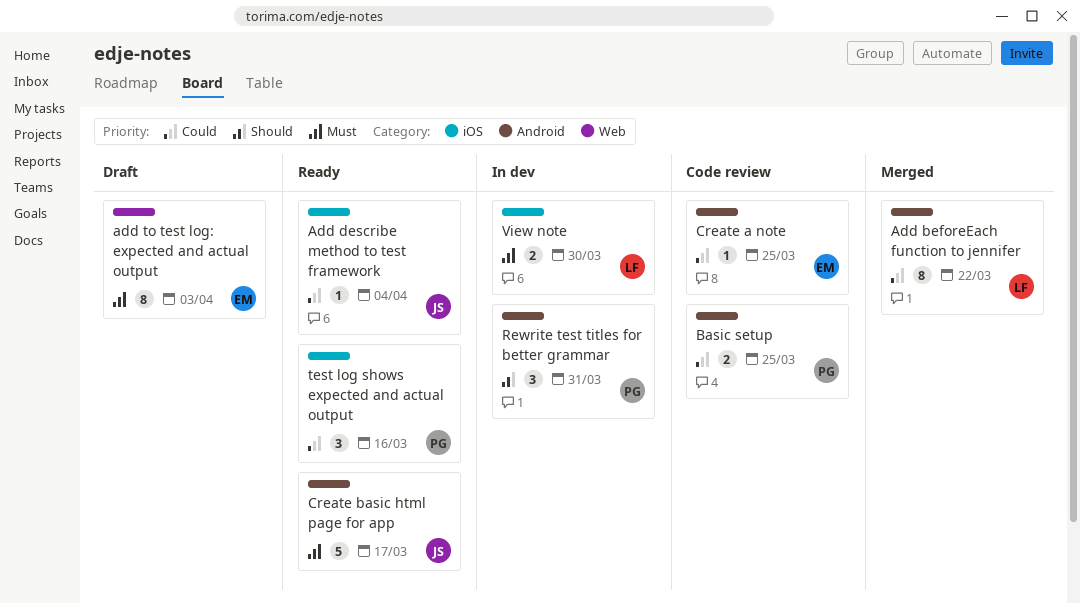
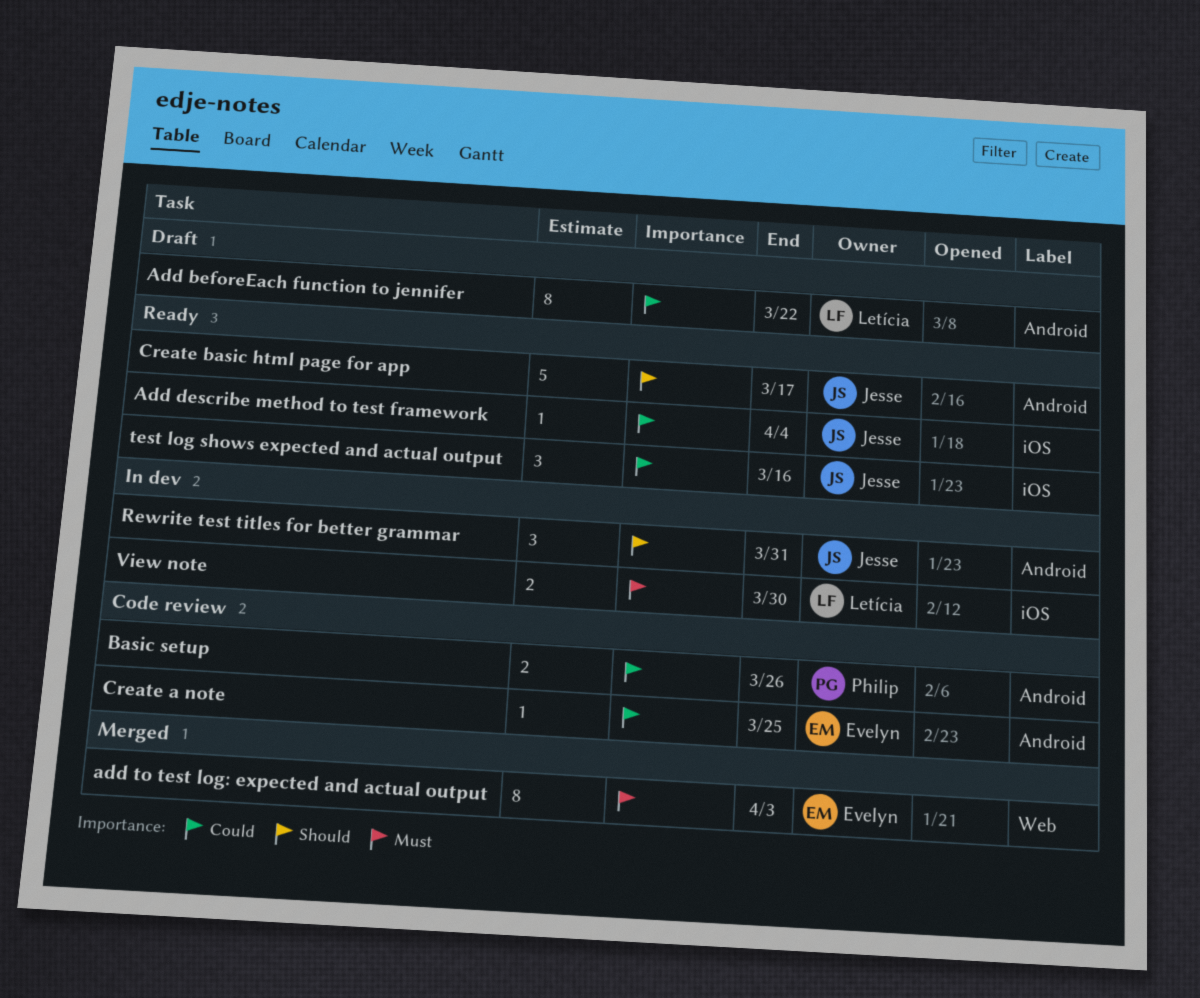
Add beforeEach function to jennifer, status: Merged -> Draft
add to test log: expected and actual output, status: Draft -> Merged
Basic setup, due: Mar 25 -> Mar 26
Create basic html page for app, priority: Must -> Should
Rewrite test titles for better grammar, owner: Philip -> Jesse
test log shows expected and actual output, owner: Philip -> Jesse

